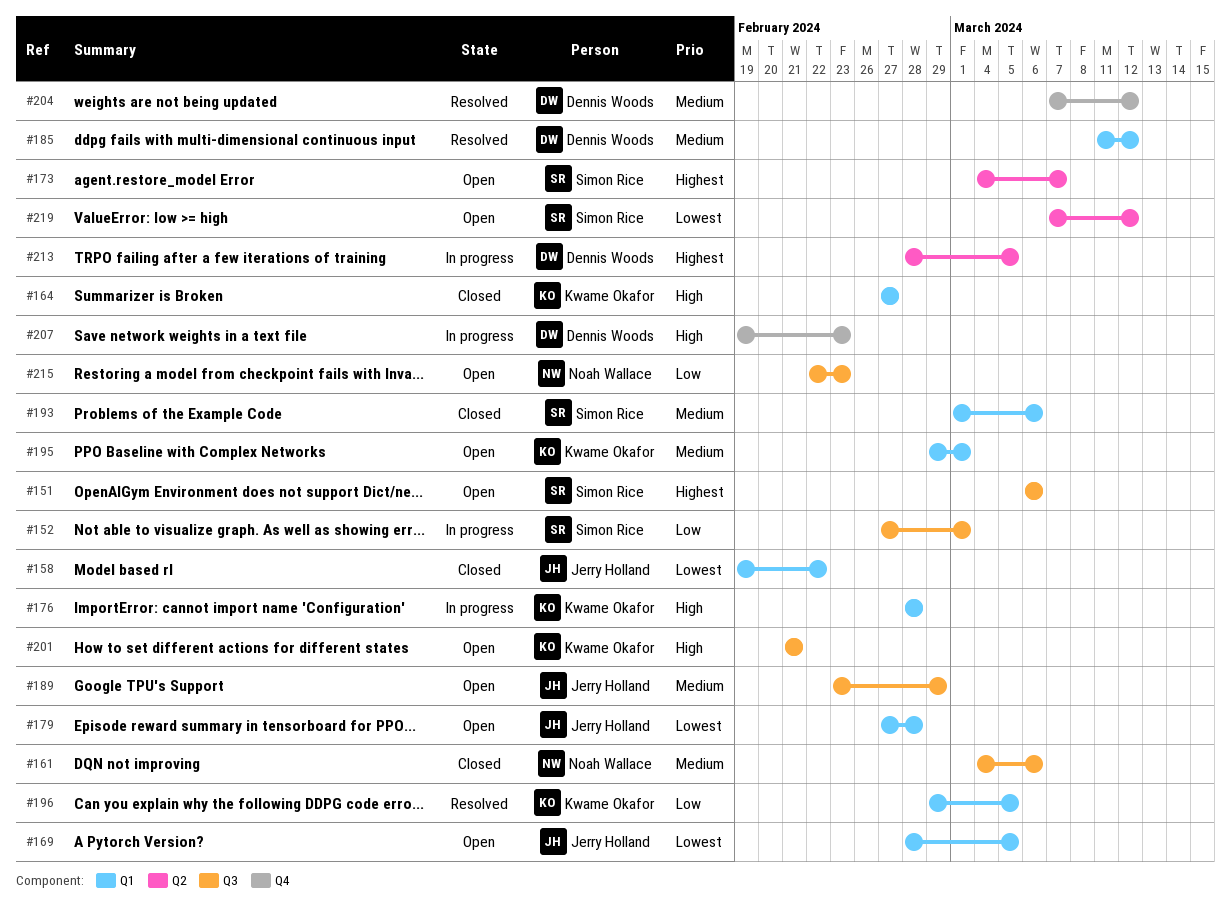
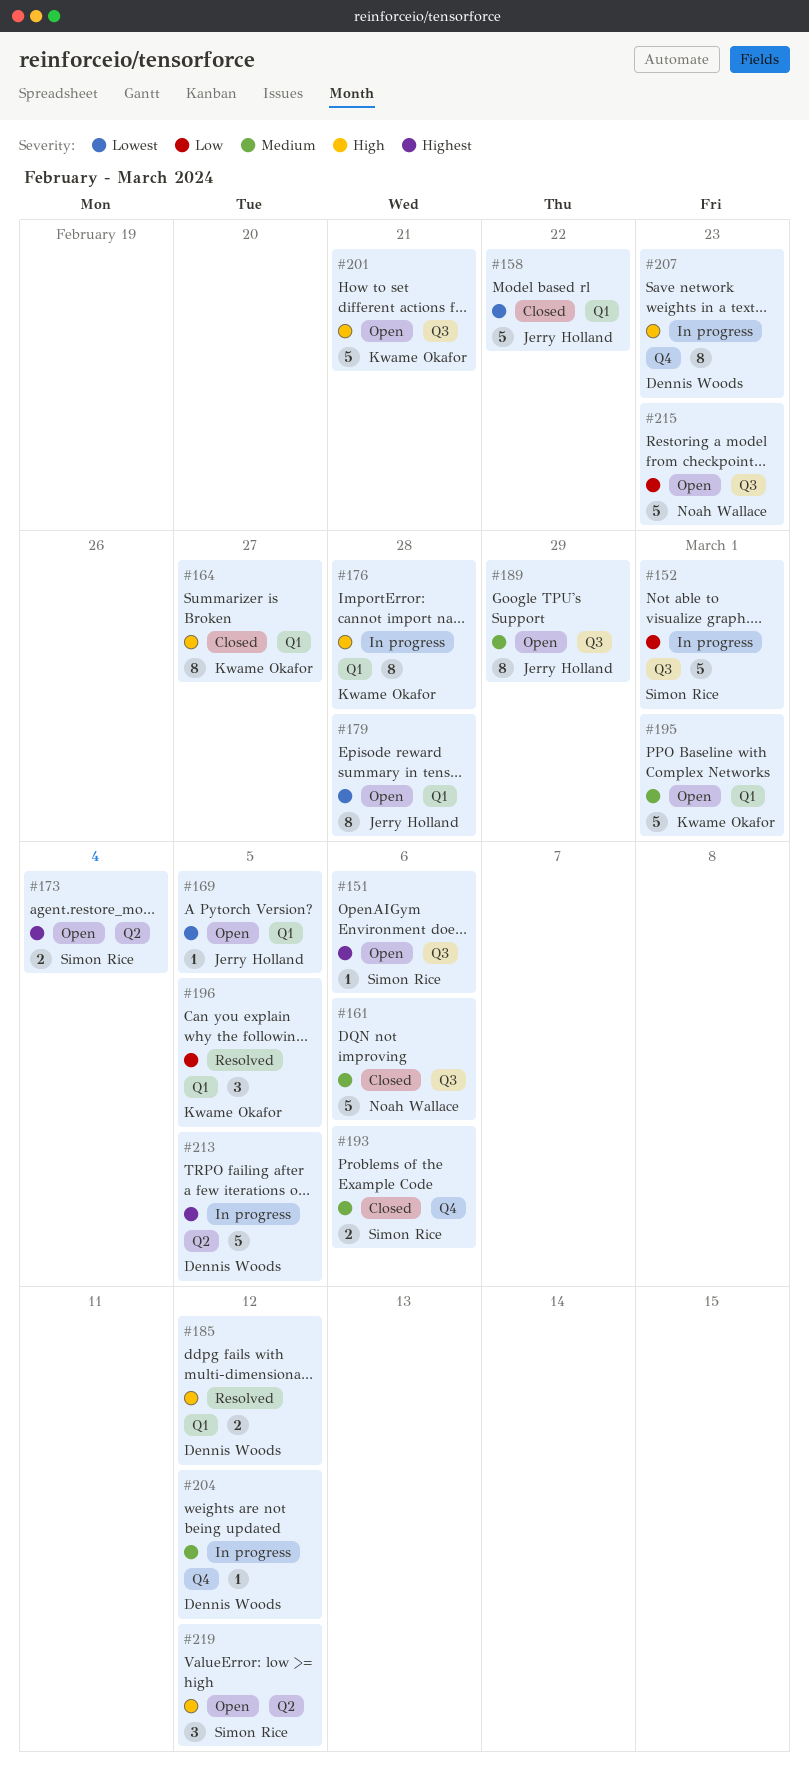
#173, due: Mar 7 -> Mar 4
#185, priority: Medium -> High
#193, label: Q1 -> Q4
#204, status: Resolved -> In progress
#219, priority: Lowest -> High

